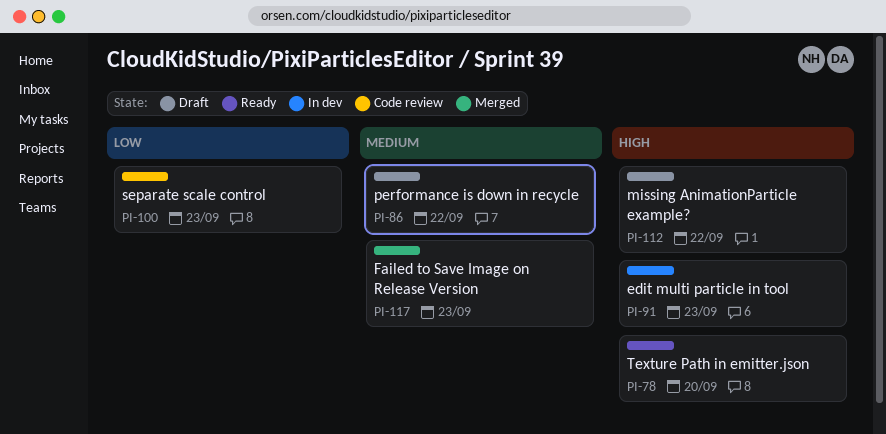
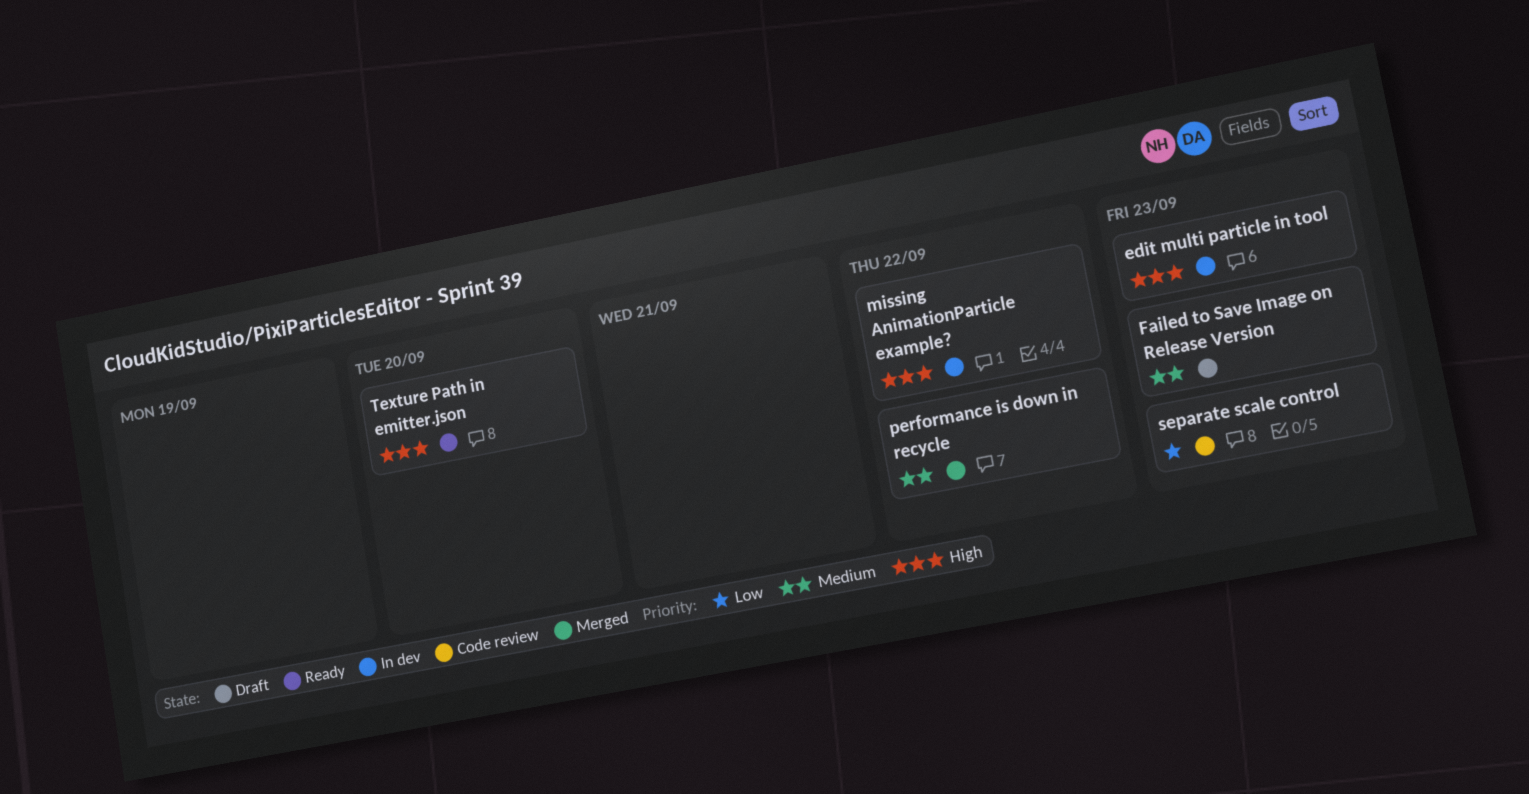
Failed to Save Image on Release Version, status: Merged -> Draft
missing AnimationParticle example?, status: Draft -> In dev
performance is down in recycle, status: Draft -> Merged

